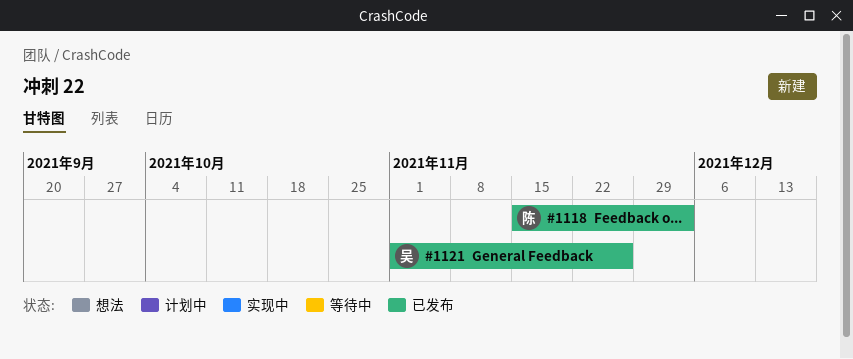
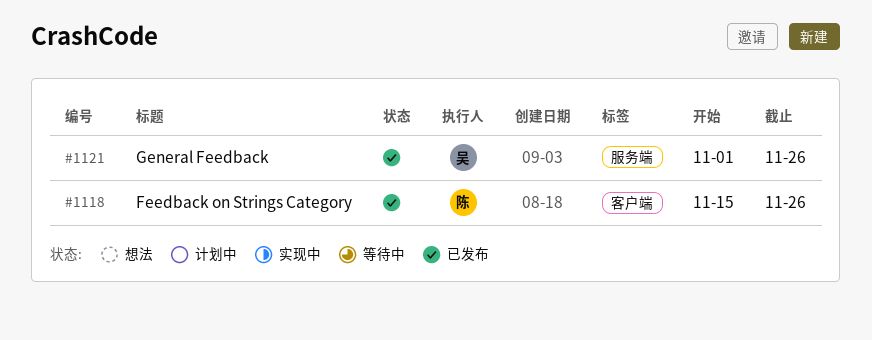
#1118, due: Dec 3 -> Nov 26

